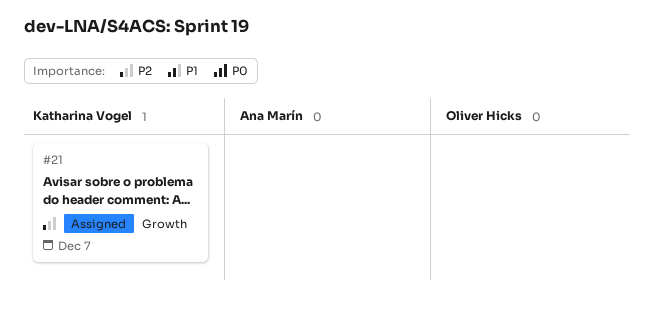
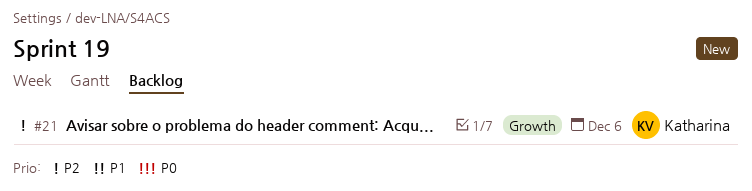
#21, due: Dec 7 -> Dec 6

